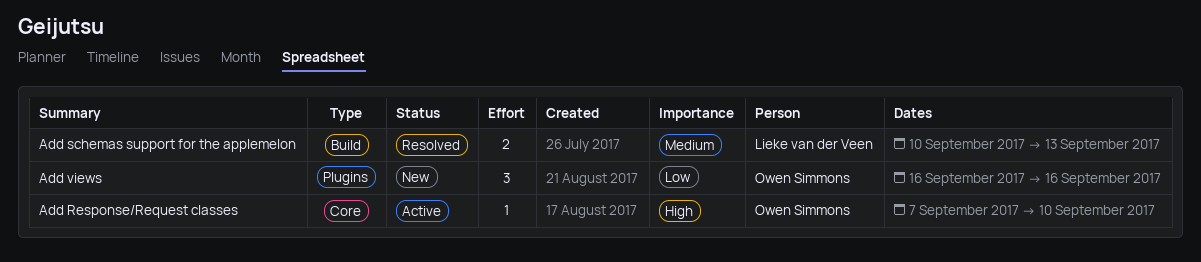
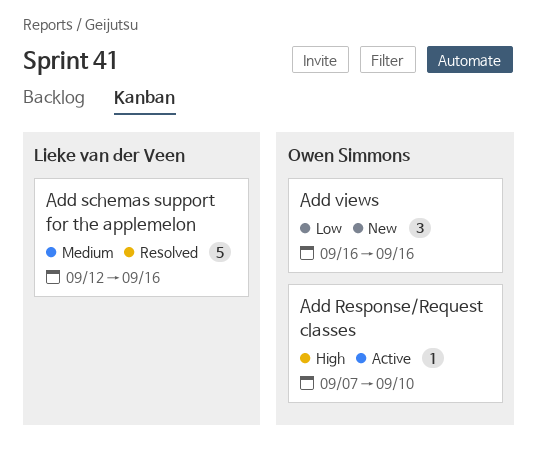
Add schemas support for the applemelon, estimate: 2 -> 5
Add schemas support for the applemelon, start: Sep 10 -> Sep 12
Add schemas support for the applemelon, due: Sep 13 -> Sep 16

